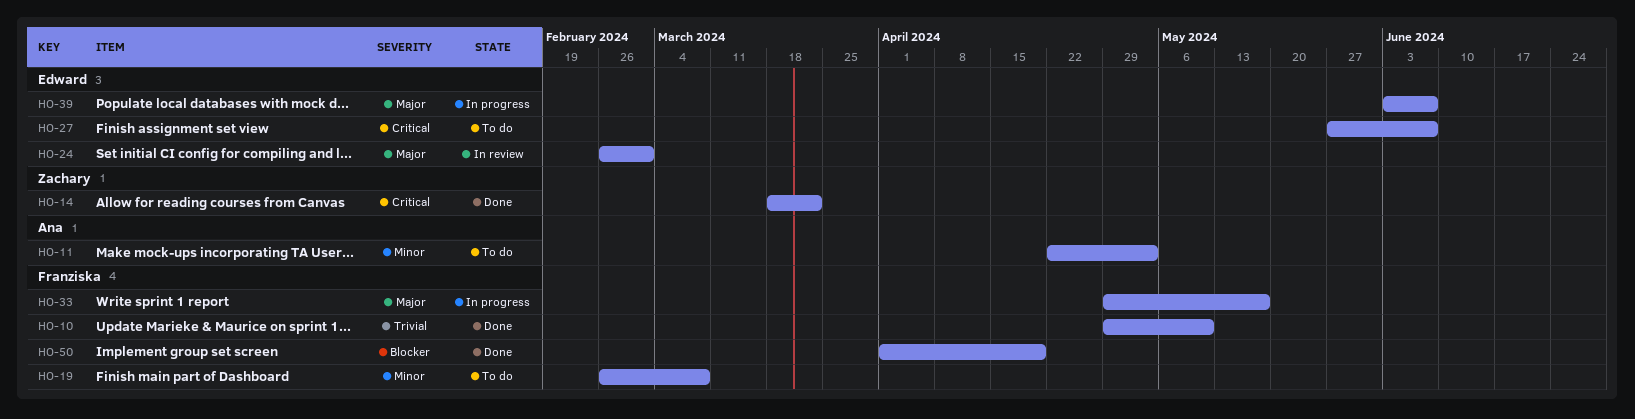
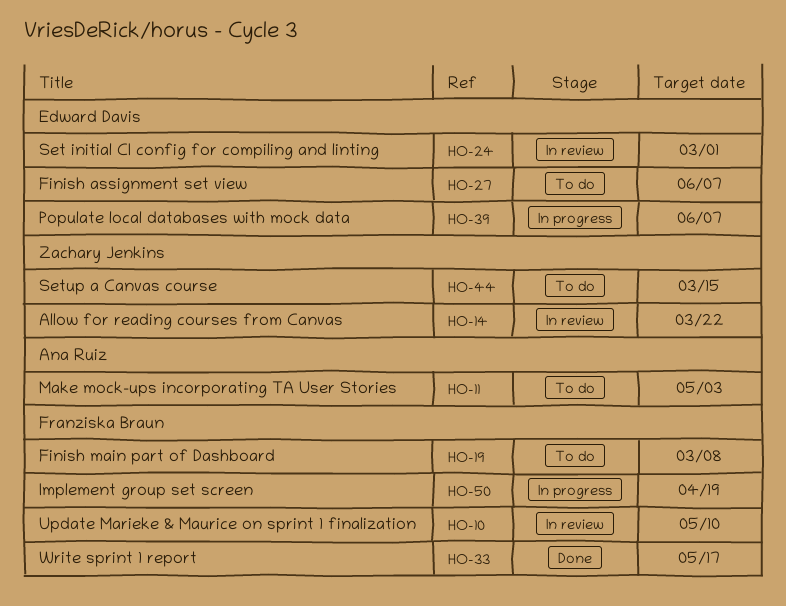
HO-10, status: Done -> In review
HO-14, status: Done -> In review
HO-33, status: In progress -> Done
HO-44: none -> present
HO-50, status: Done -> In progress

